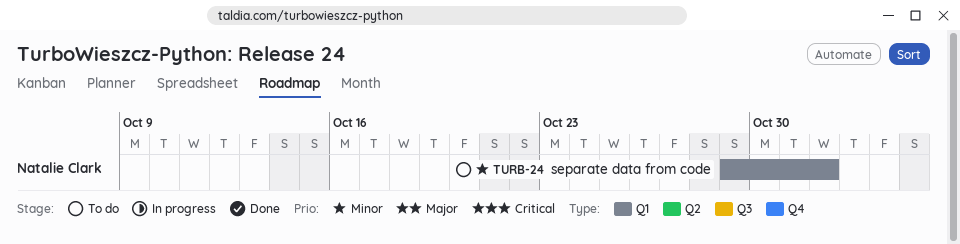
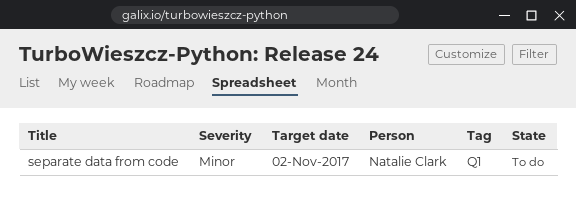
separate data from code, due: Nov 1 -> Nov 2

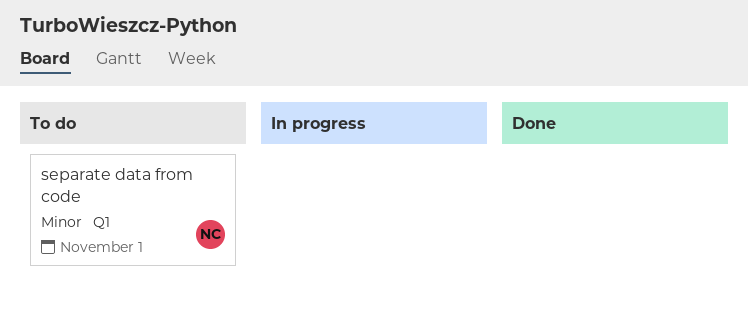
separate data from code, due: Nov 2 -> Nov 1

